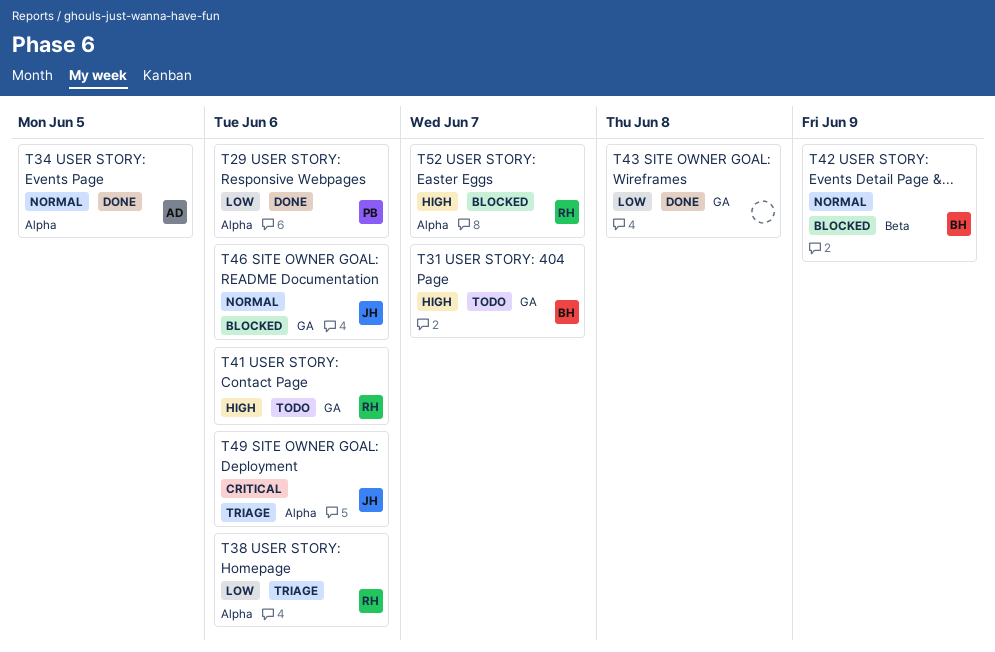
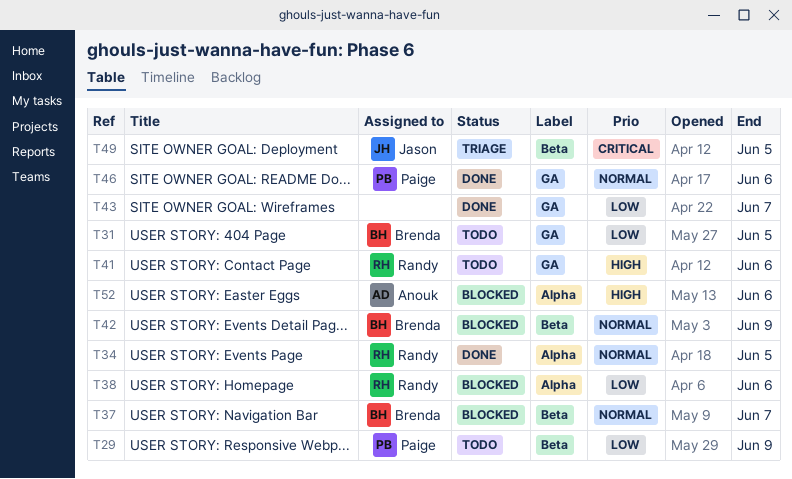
T29, status: Done -> Todo
T29, label: Alpha -> Beta
T29, due: Jun 6 -> Jun 9
T31, priority: High -> Low
T31, due: Jun 7 -> Jun 5
T34, owner: Anouk -> Randy
T37: none -> present
T38, status: Triage -> Blocked
T43, due: Jun 8 -> Jun 7
T46, status: Blocked -> Done
T46, owner: Jason -> Paige
T49, label: Alpha -> Beta
T49, due: Jun 6 -> Jun 5
T52, owner: Randy -> Anouk
T52, due: Jun 7 -> Jun 6

